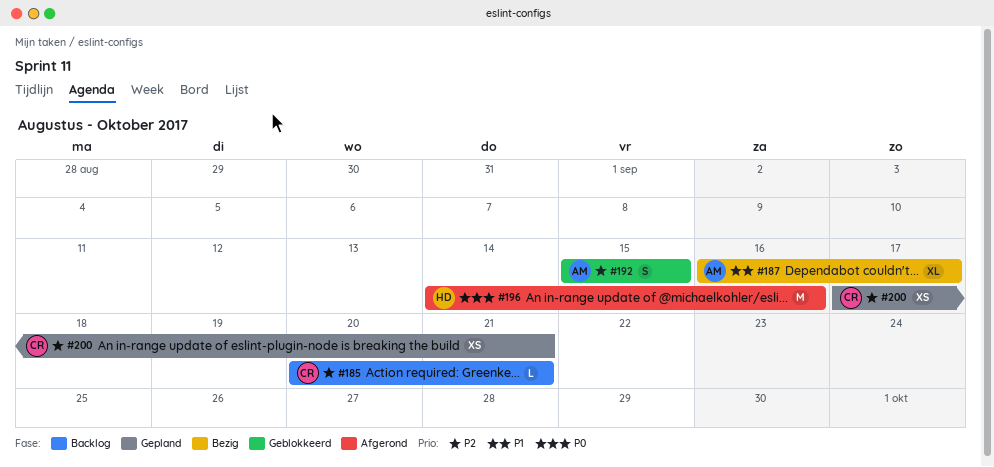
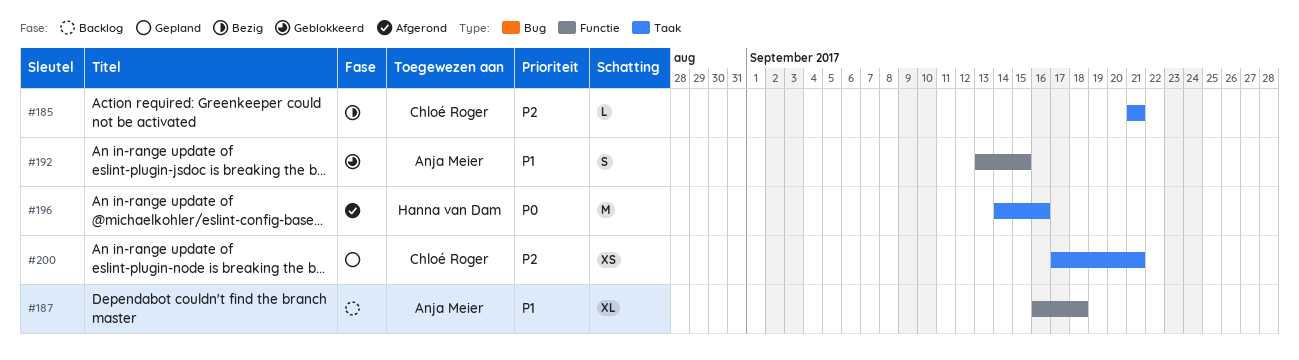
#185, status: Backlog -> Bezig
#185, start: Sep 20 -> Sep 21
#187, status: Bezig -> Backlog
#187, due: Sep 17 -> Sep 18
#192, priority: P2 -> P1
#192, start: Sep 15 -> Sep 13

